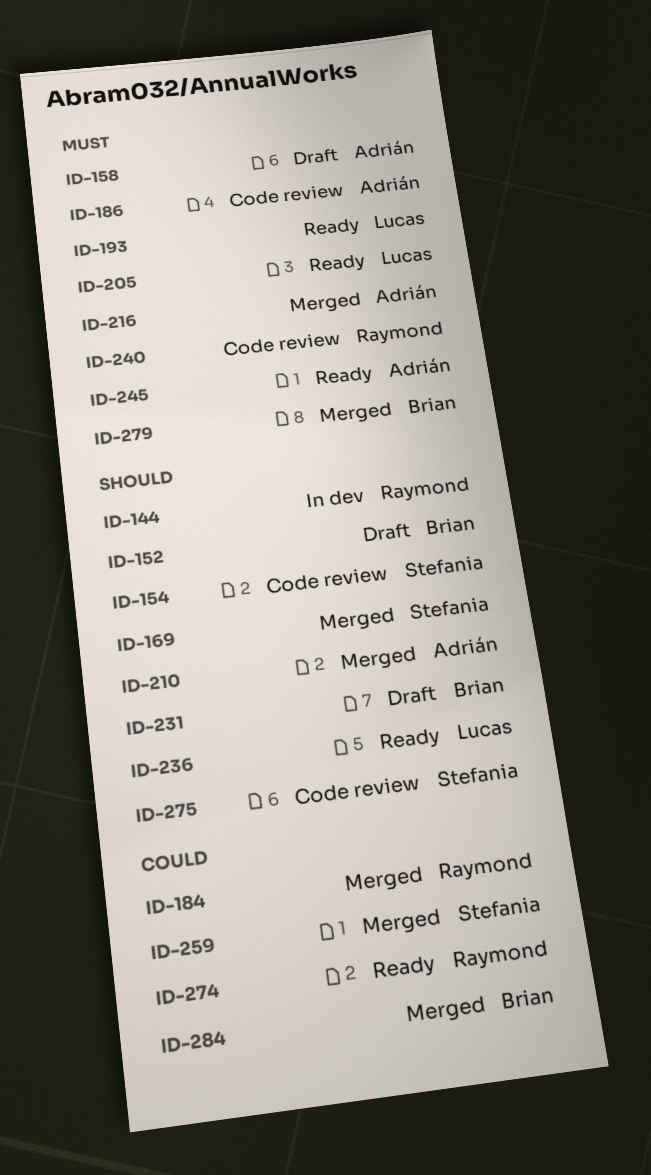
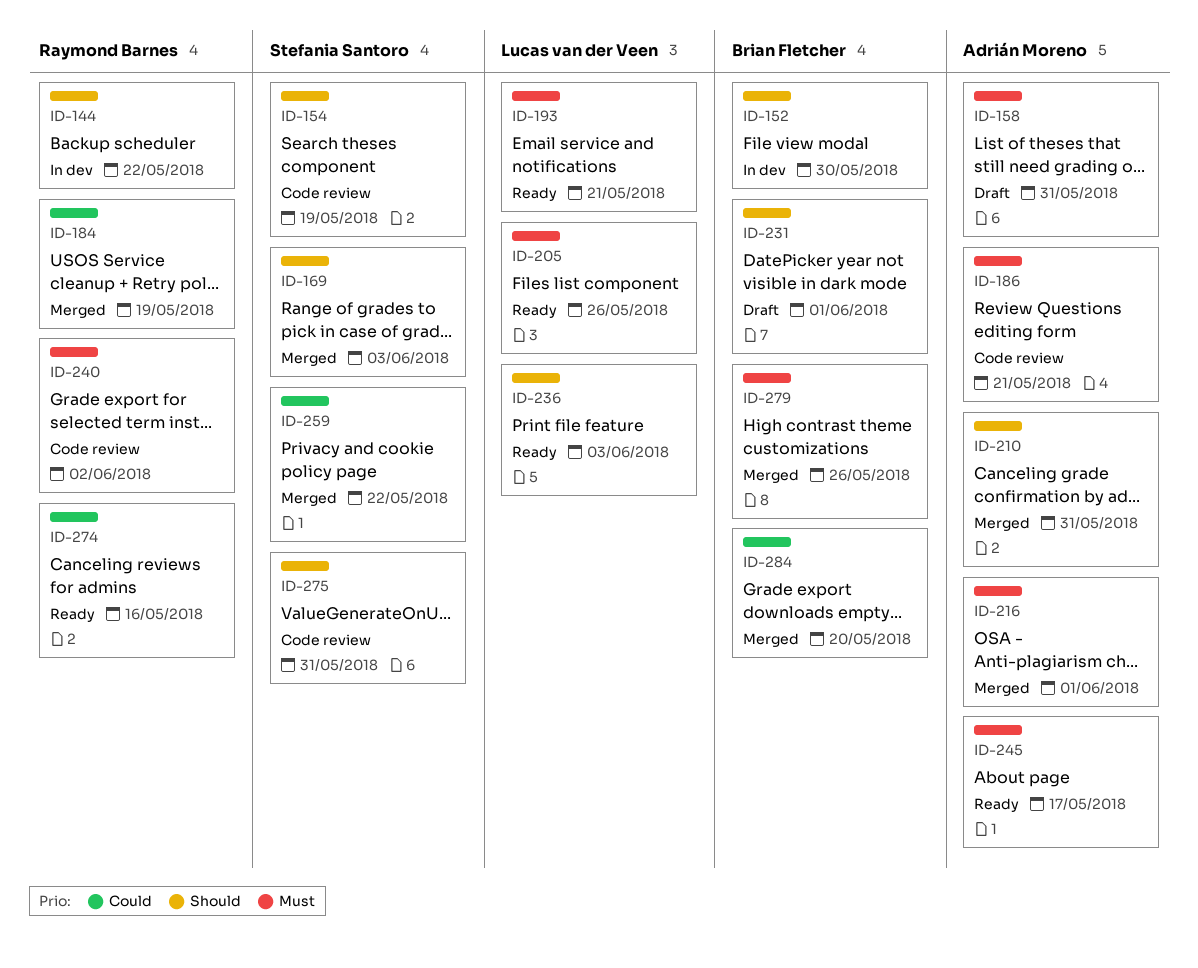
ID-152, status: Draft -> In dev

